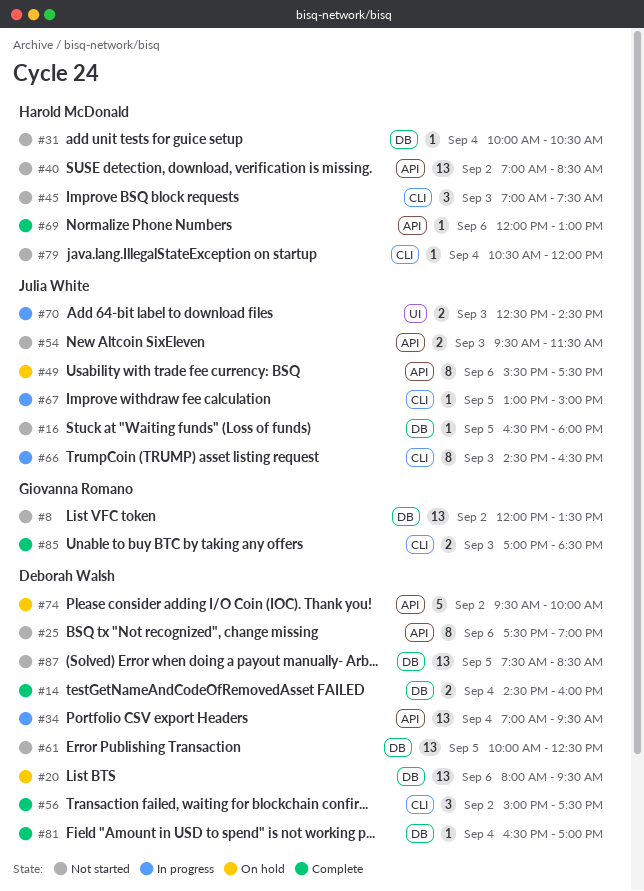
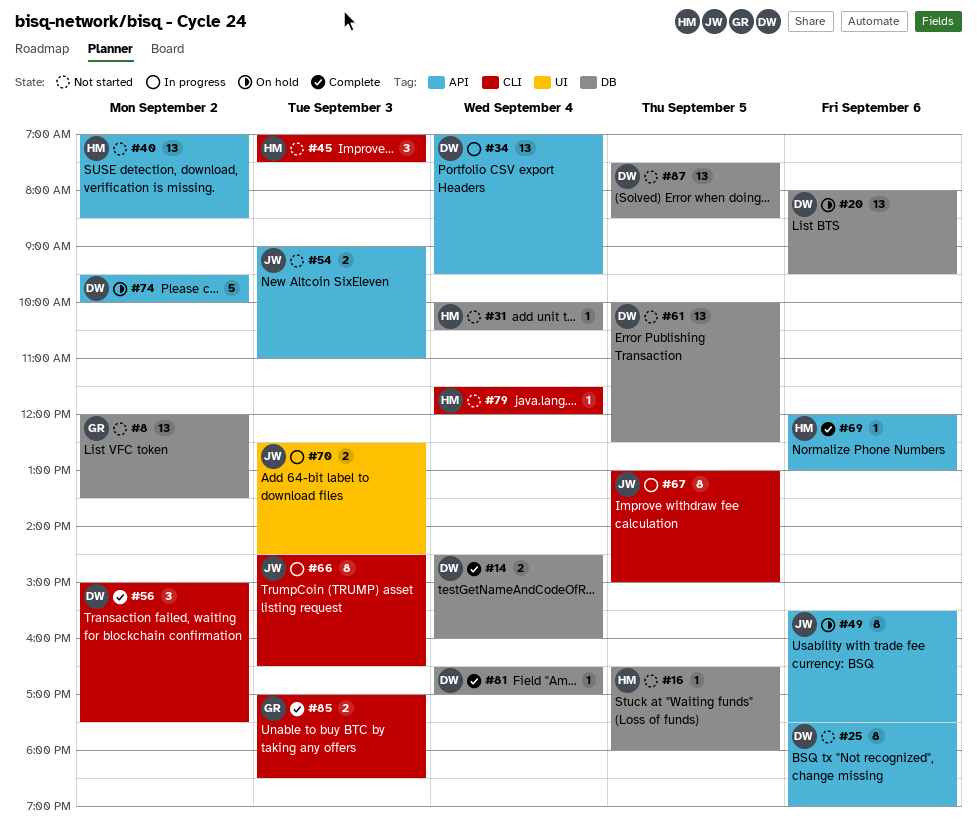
#16, owner: Julia White -> Harold McDonald
#54, begins: 09:30 -> 09:00
#54, ends: 11:30 -> 11:00
#67, estimate: 1 -> 8
#79, begins: 10:30 -> 11:30

